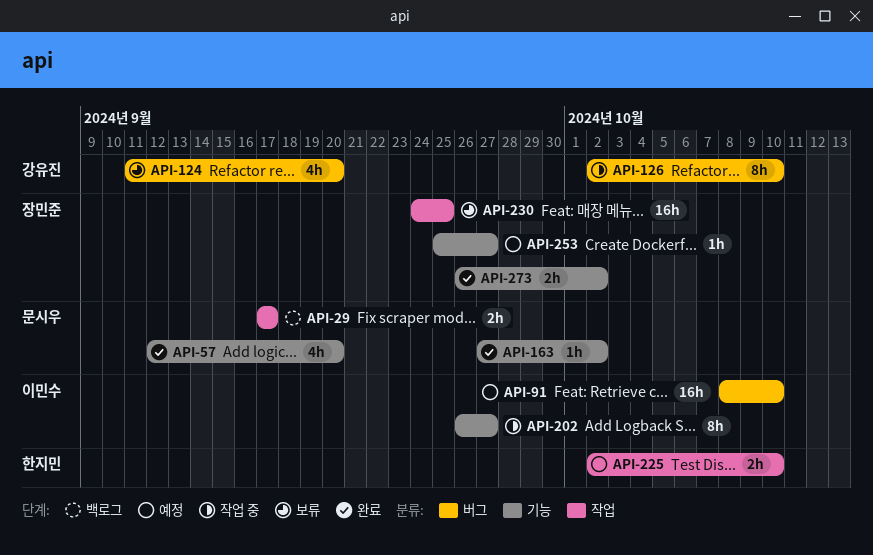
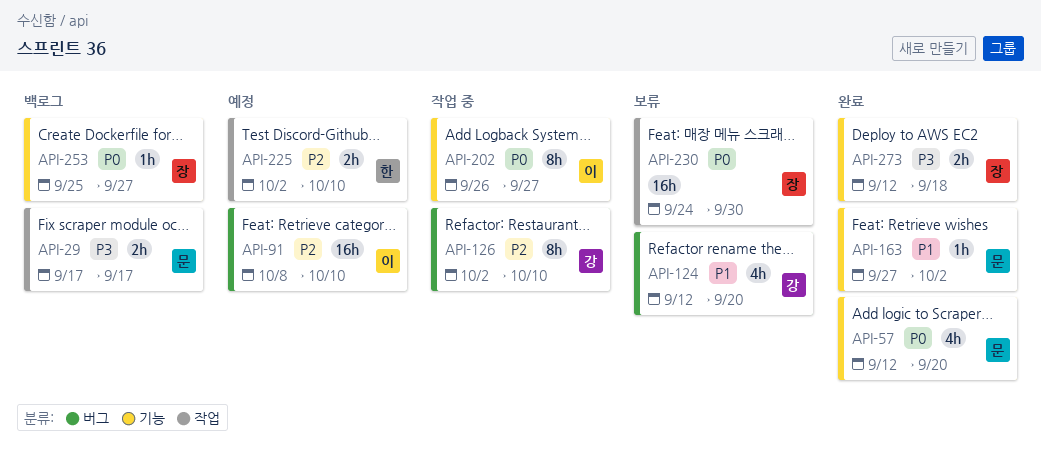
API-124, start: Sep 11 -> Sep 12
API-230, due: Sep 25 -> Sep 30
API-253, status: 예정 -> 백로그
API-273, start: Sep 26 -> Sep 12
API-273, due: Oct 2 -> Sep 18

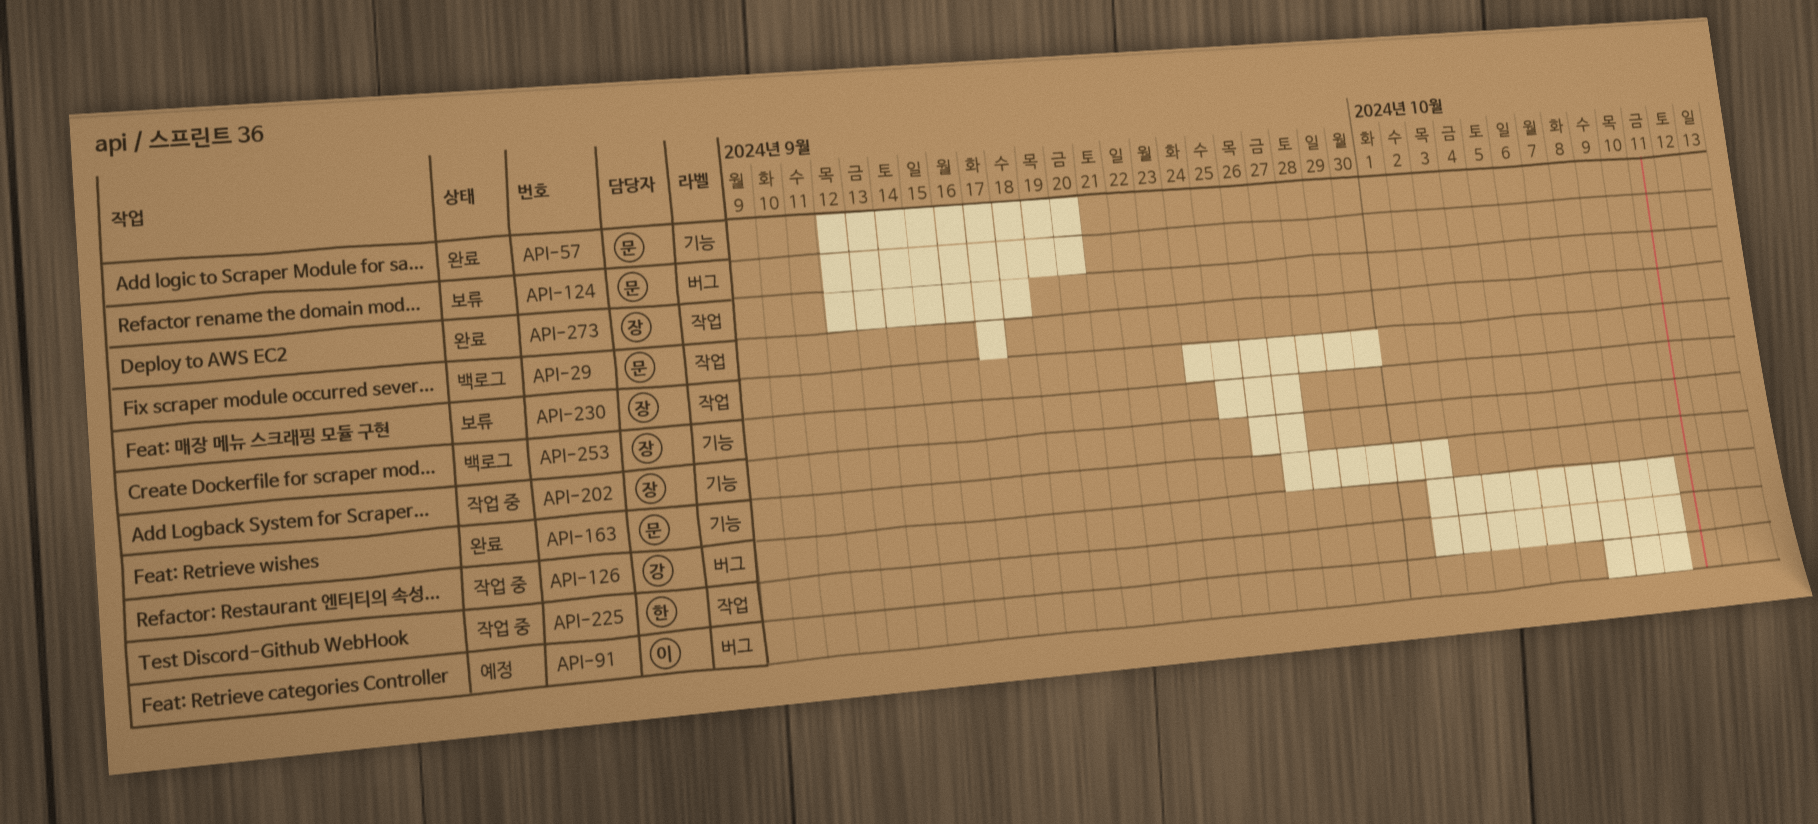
API-124, owner: 강 -> 문
API-202, owner: 이 -> 장
API-225, status: 예정 -> 작업 중
API-273, label: 기능 -> 작업

